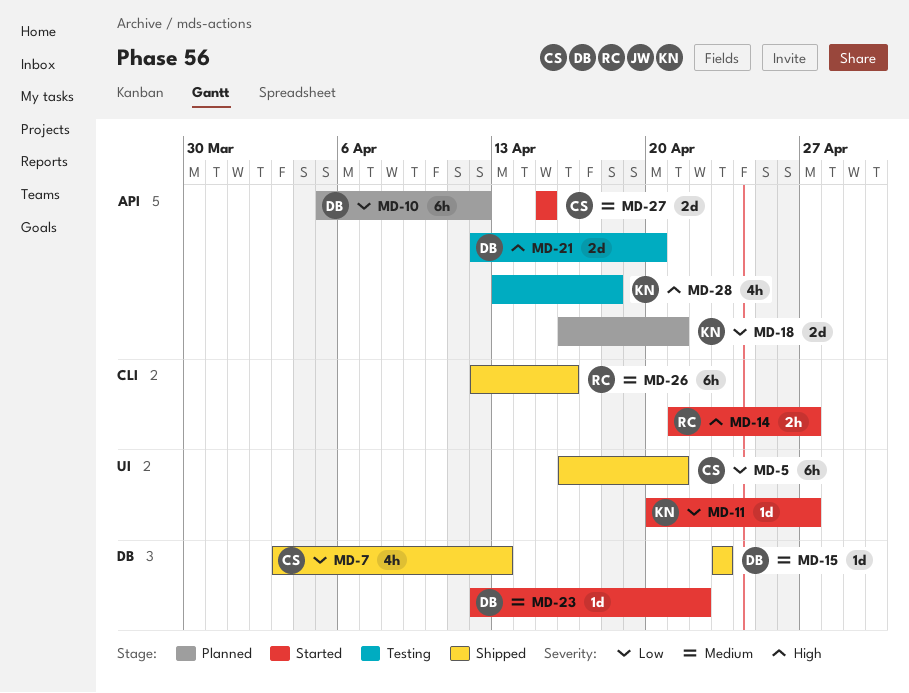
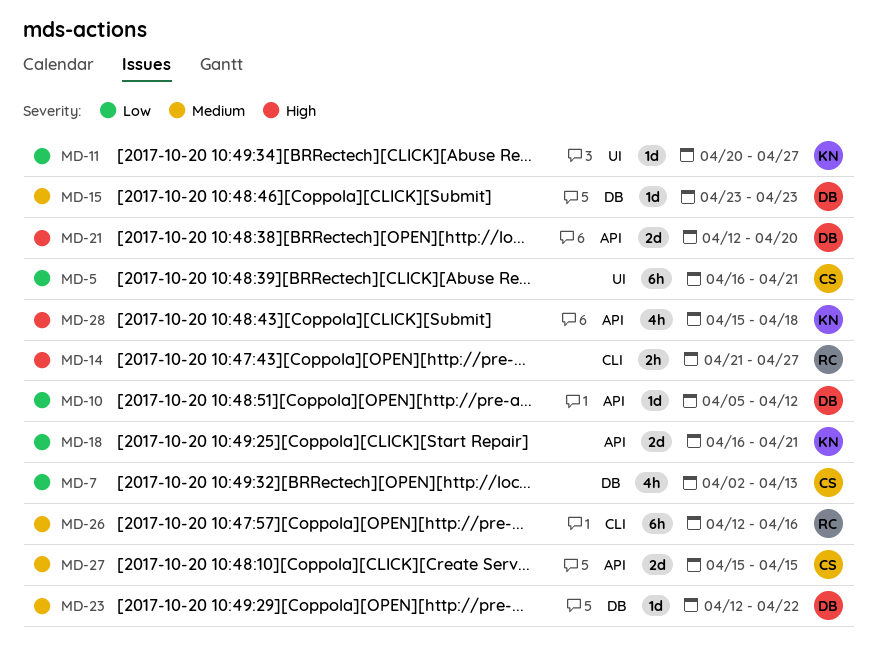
MD-7, start: Apr 3 -> Apr 2
MD-10, estimate: 6h -> 1d
MD-28, start: Apr 13 -> Apr 15

